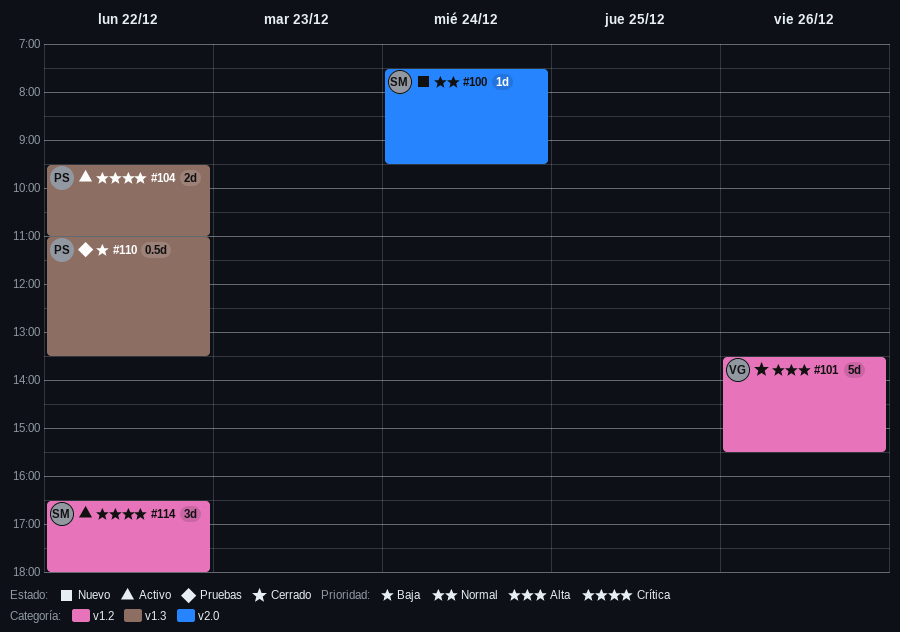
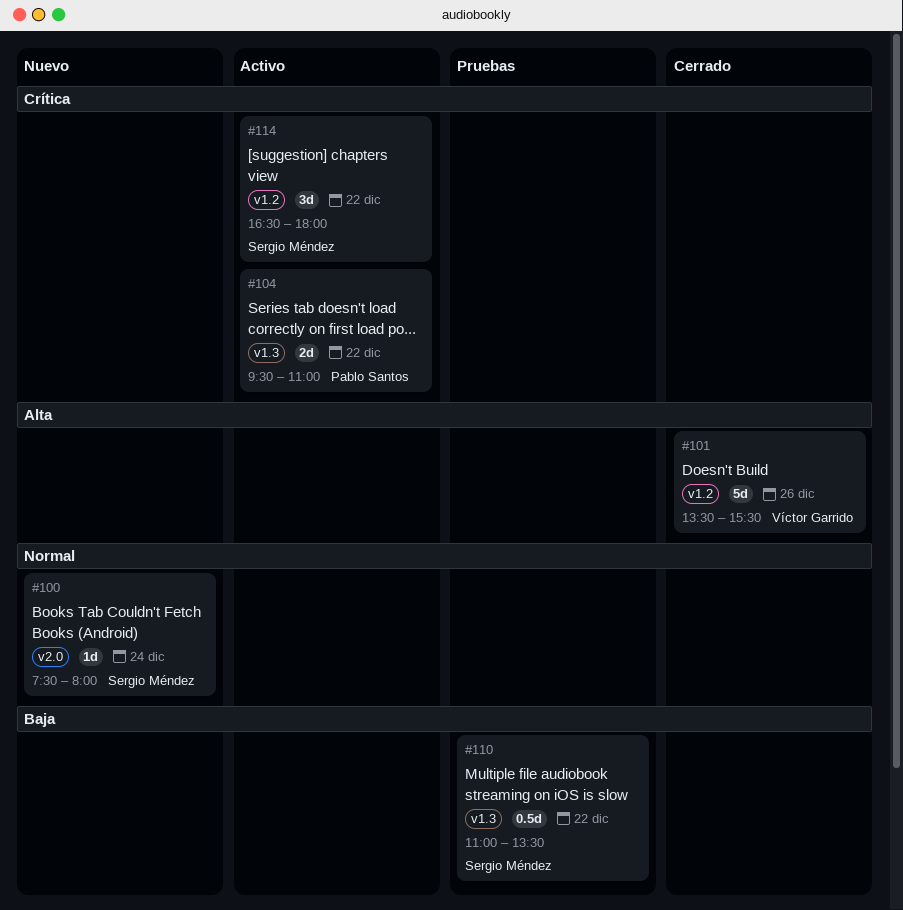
#100, ends: 09:30 -> 08:00
#110, owner: Pablo Santos -> Sergio Méndez

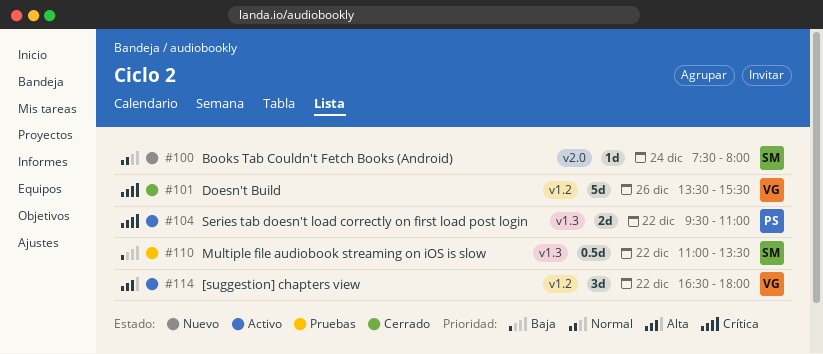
#101, priority: Alta -> Crítica
#114, owner: Sergio Méndez -> Víctor Garrido
#114, priority: Crítica -> Alta

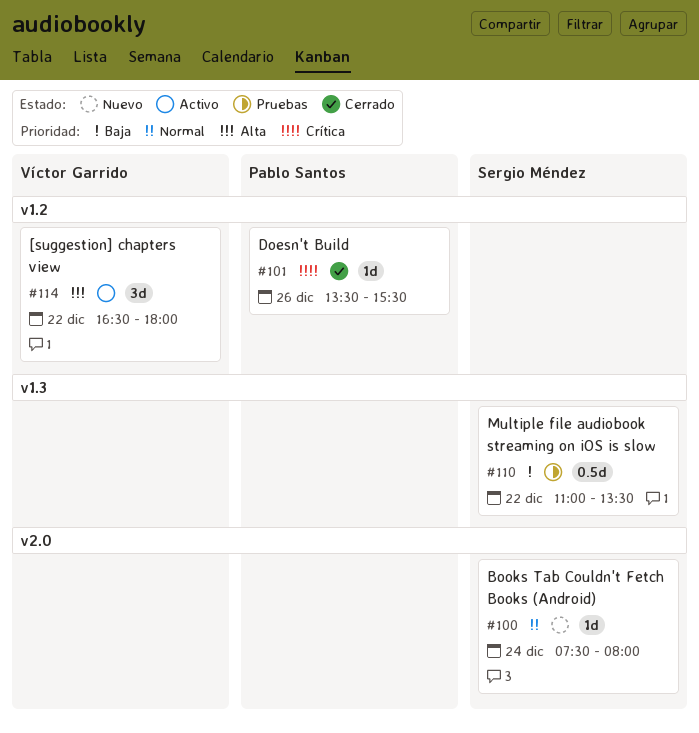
#101, owner: Víctor Garrido -> Pablo Santos
#101, estimate: 5d -> 1d
#104: present -> none

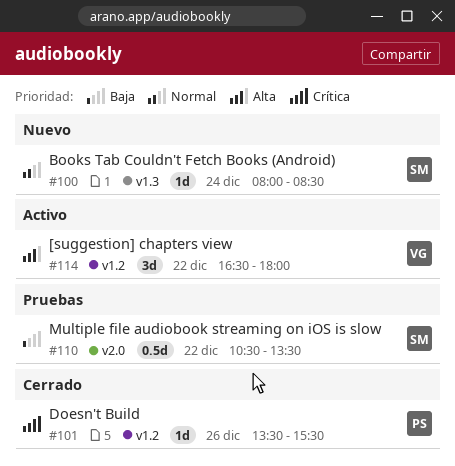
#100, label: v2.0 -> v1.3
#100, begins: 07:30 -> 08:00
#100, ends: 08:00 -> 08:30
#110, label: v1.3 -> v2.0
#110, begins: 11:00 -> 10:30

